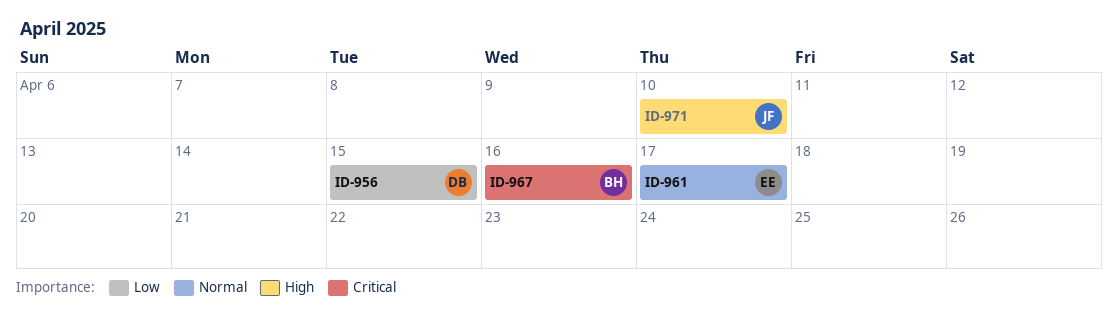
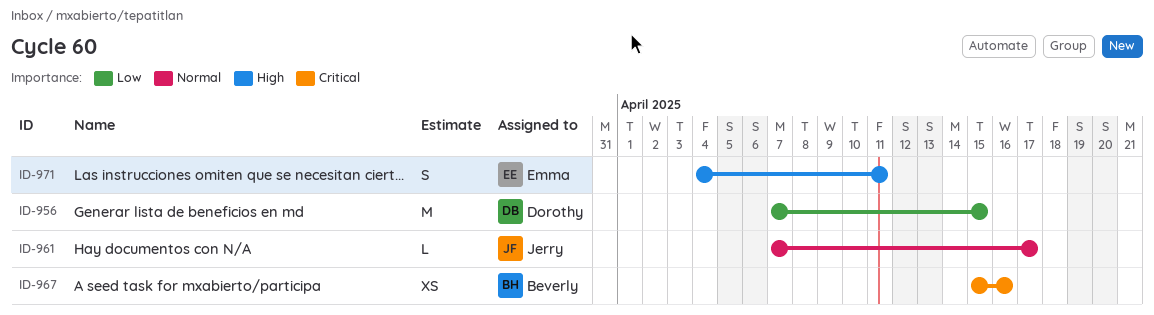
ID-961, owner: Emma -> Jerry
ID-971, owner: Jerry -> Emma
ID-971, due: Apr 10 -> Apr 11

